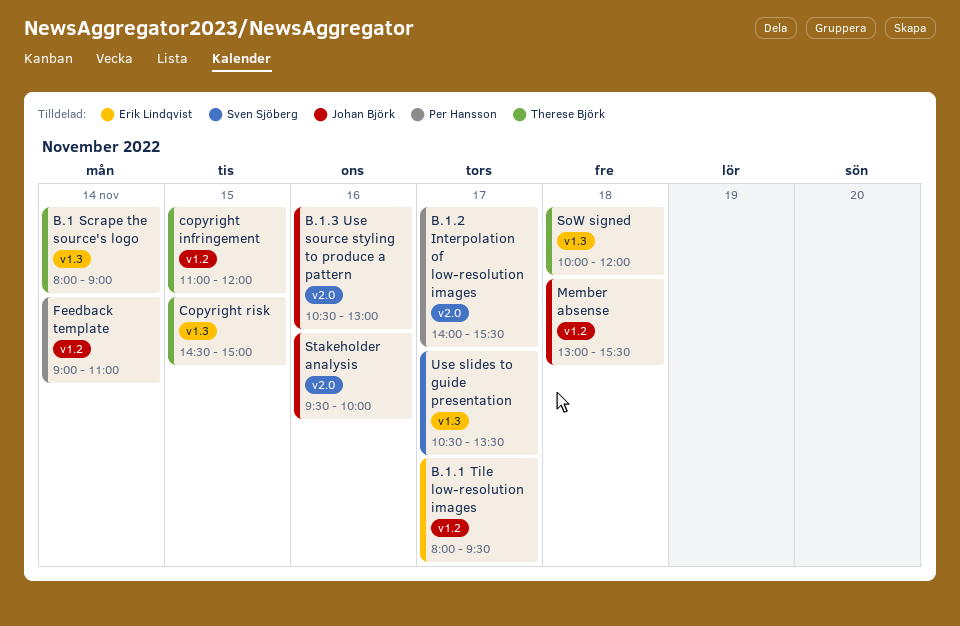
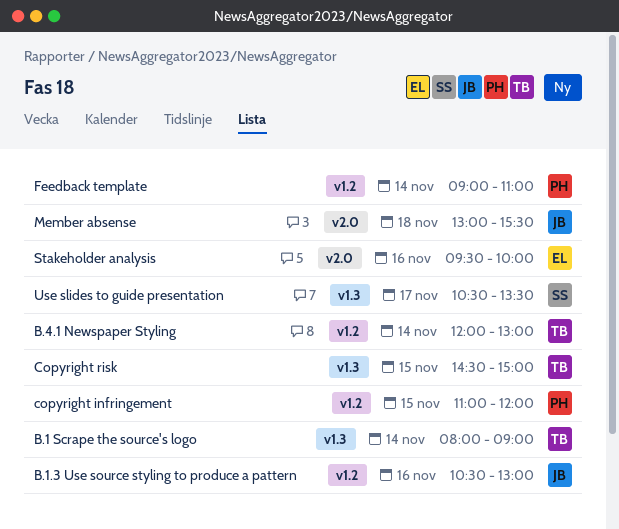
B.1.1 Tile low-resolution images: present -> none
B.1.2 Interpolation of low-resolution images: present -> none
B.1.3 Use source styling to produce a pattern, label: v2.0 -> v1.2
B.4.1 Newspaper Styling: none -> present
copyright infringement, owner: Therese Björk -> Per Hansson
Member absense, label: v1.2 -> v2.0
SoW signed: present -> none
Stakeholder analysis, owner: Johan Björk -> Erik Lindqvist

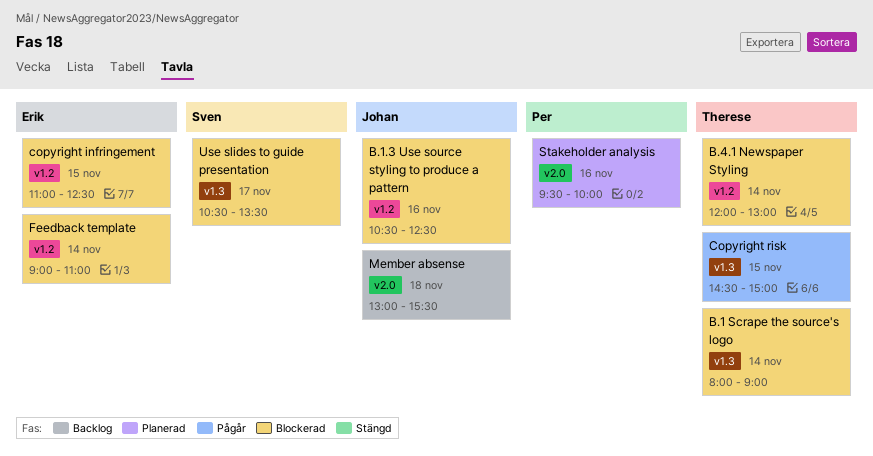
B.1.3 Use source styling to produce a pattern, ends: 13:00 -> 12:30
copyright infringement, owner: Per -> Erik
copyright infringement, ends: 12:00 -> 12:30
Feedback template, owner: Per -> Erik
Stakeholder analysis, owner: Erik -> Per

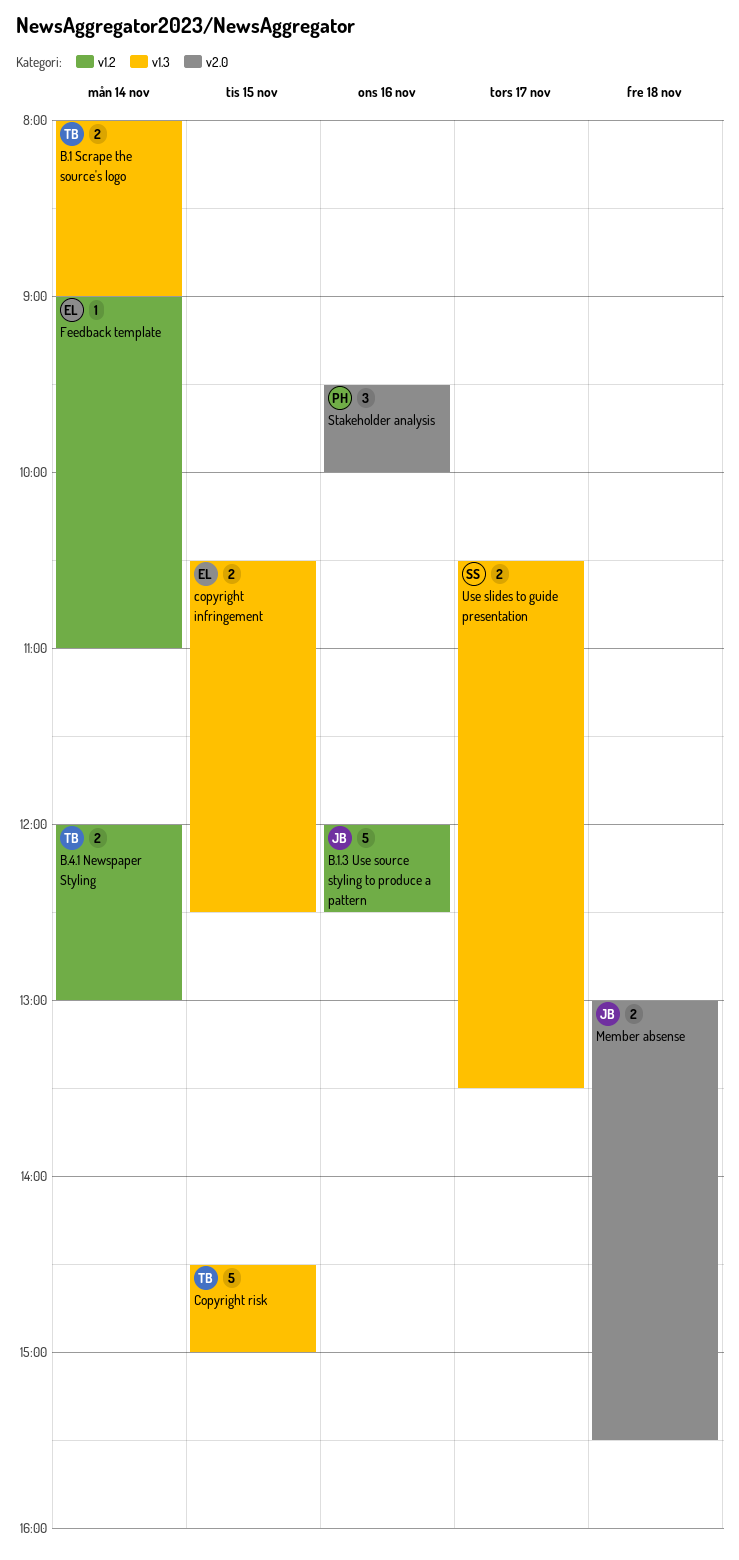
B.1.3 Use source styling to produce a pattern, begins: 10:30 -> 12:00
copyright infringement, label: v1.2 -> v1.3
copyright infringement, begins: 11:00 -> 10:30

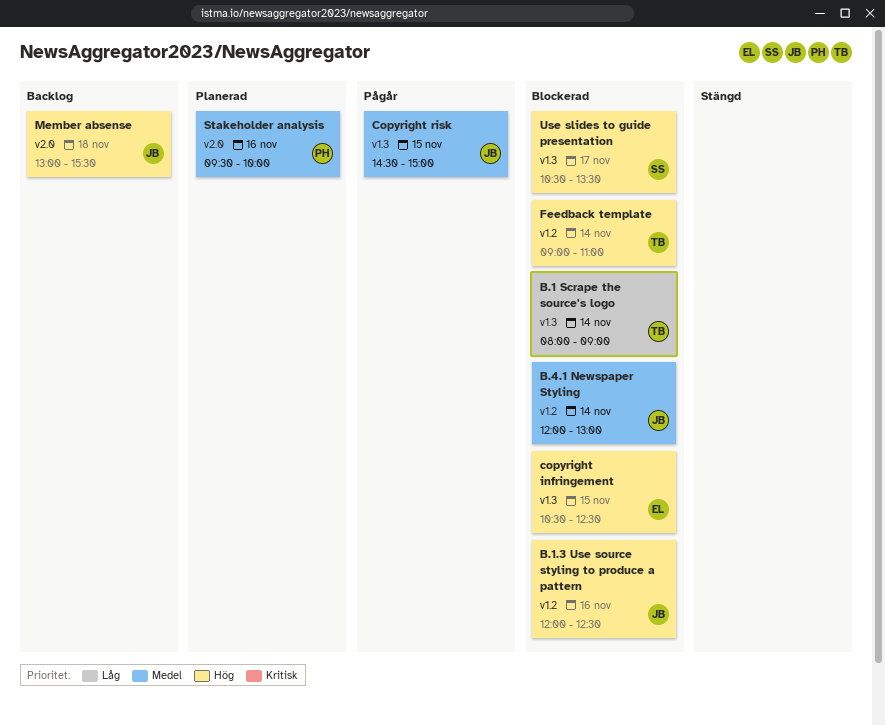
B.4.1 Newspaper Styling, owner: TB -> JB
Copyright risk, owner: TB -> JB
Feedback template, owner: EL -> TB

